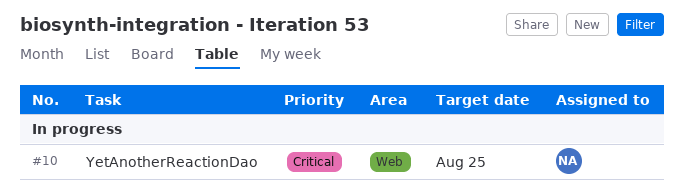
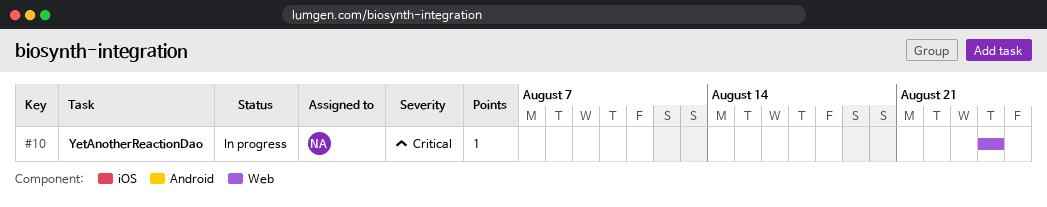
#10, due: Aug 25 -> Aug 24

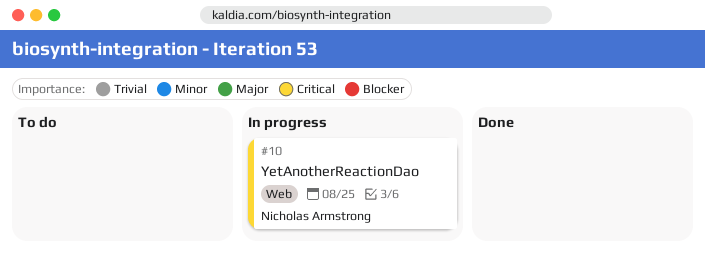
#10, due: Aug 24 -> Aug 25

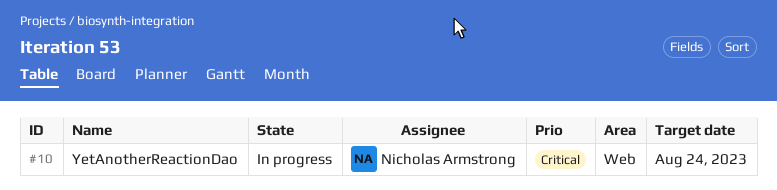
#10, due: Aug 25 -> Aug 24

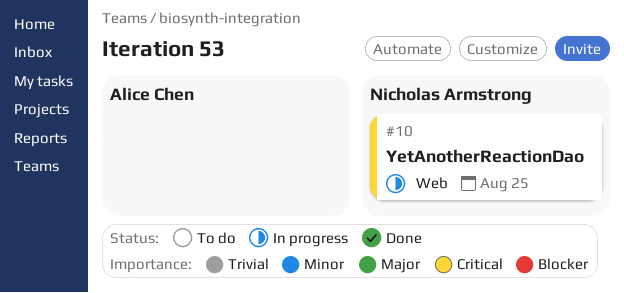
#10, due: Aug 24 -> Aug 25

